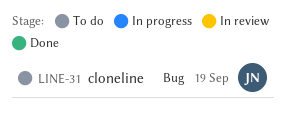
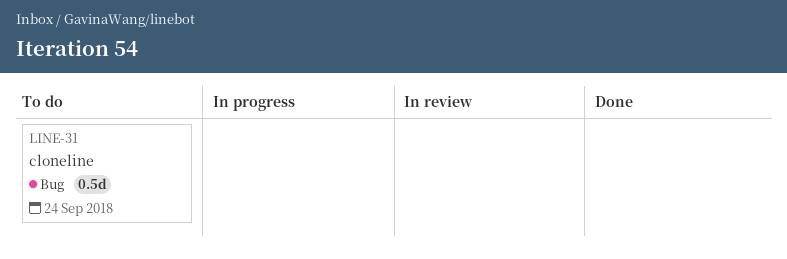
LINE-31, due: Sep 19 -> Sep 24

